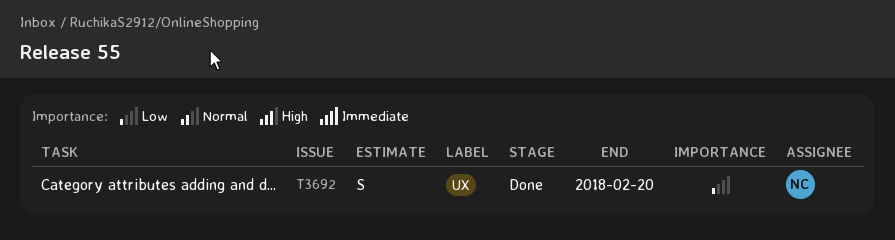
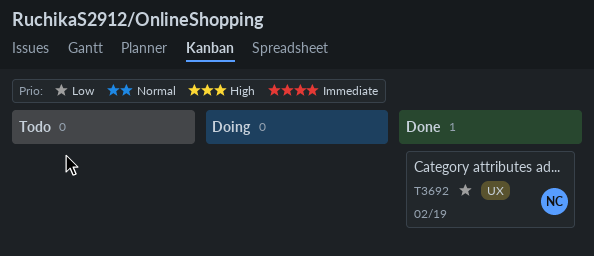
T3692, due: Feb 20 -> Feb 19

